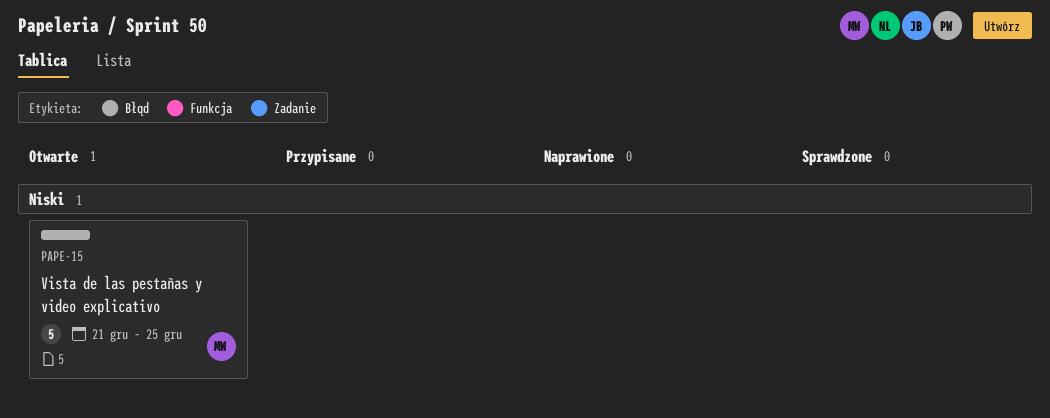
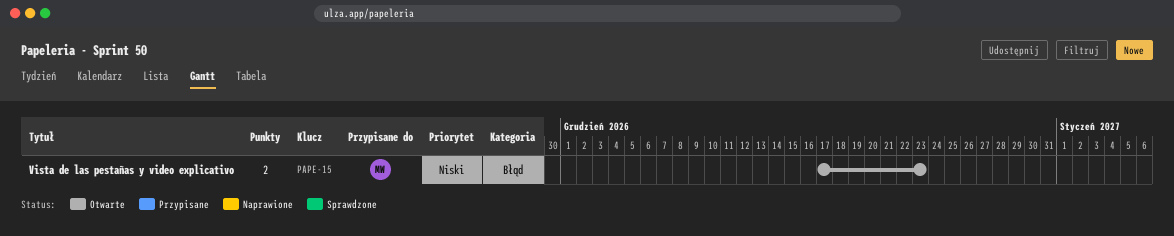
PAPE-15, estimate: 5 -> 2
PAPE-15, start: Dec 21 -> Dec 17
PAPE-15, due: Dec 25 -> Dec 23

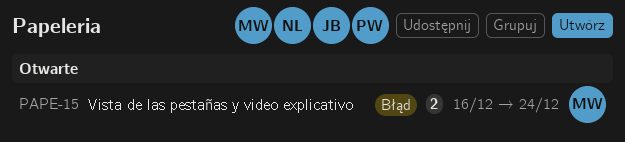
PAPE-15, start: Dec 17 -> Dec 16
PAPE-15, due: Dec 23 -> Dec 24

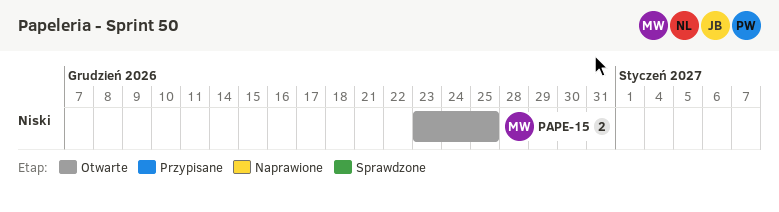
PAPE-15, start: Dec 16 -> Dec 23
PAPE-15, due: Dec 24 -> Dec 25

